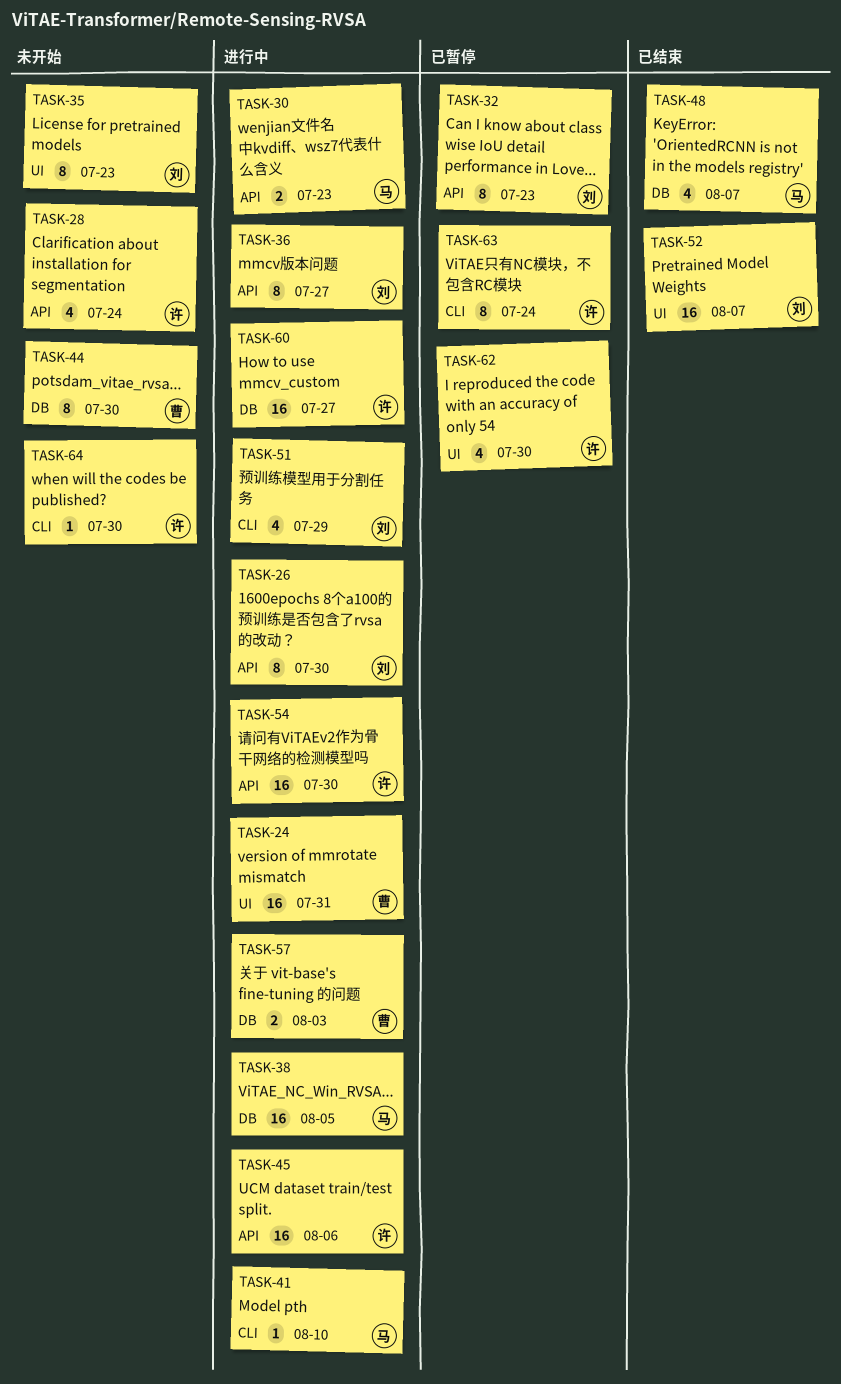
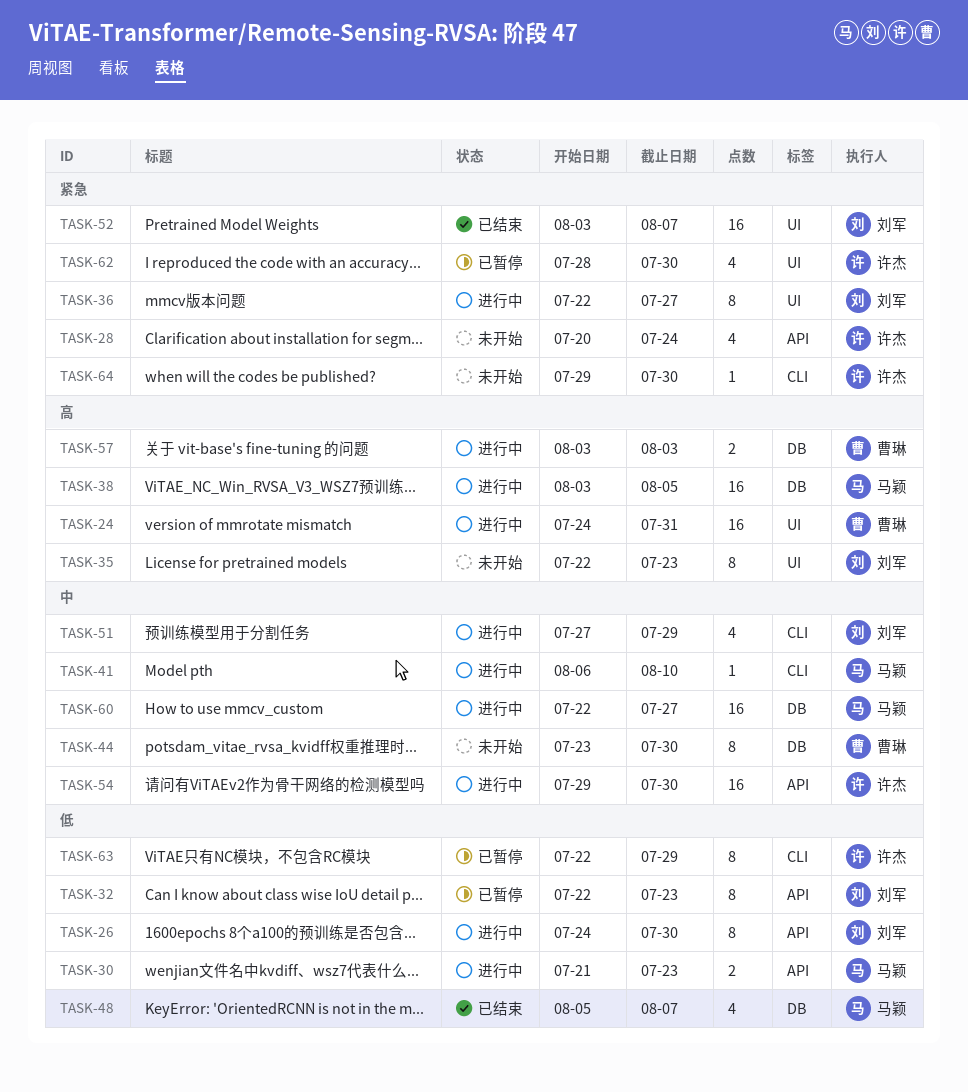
TASK-36, label: API -> UI
TASK-45: present -> none
TASK-60, owner: 许杰 -> 马颖
TASK-63, due: Jul 24 -> Jul 29

